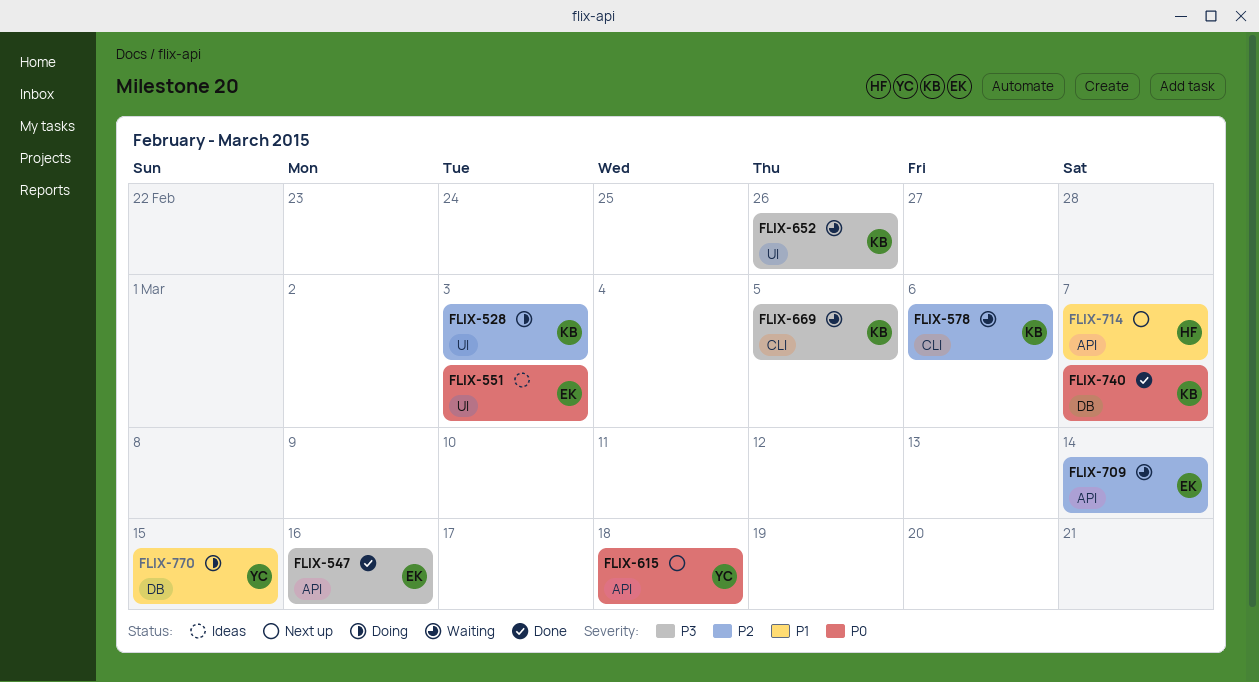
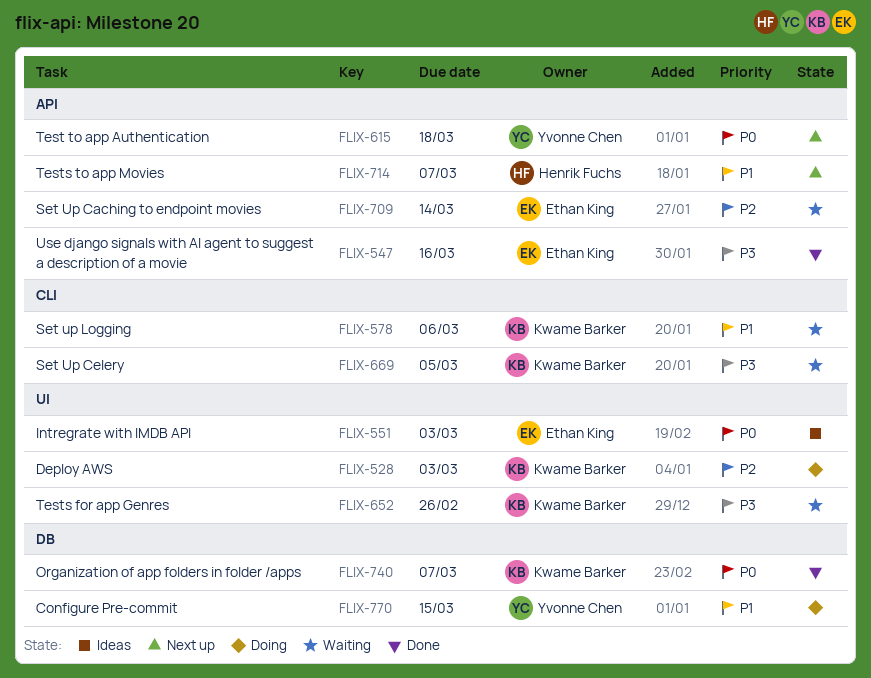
FLIX-578, priority: P2 -> P1

